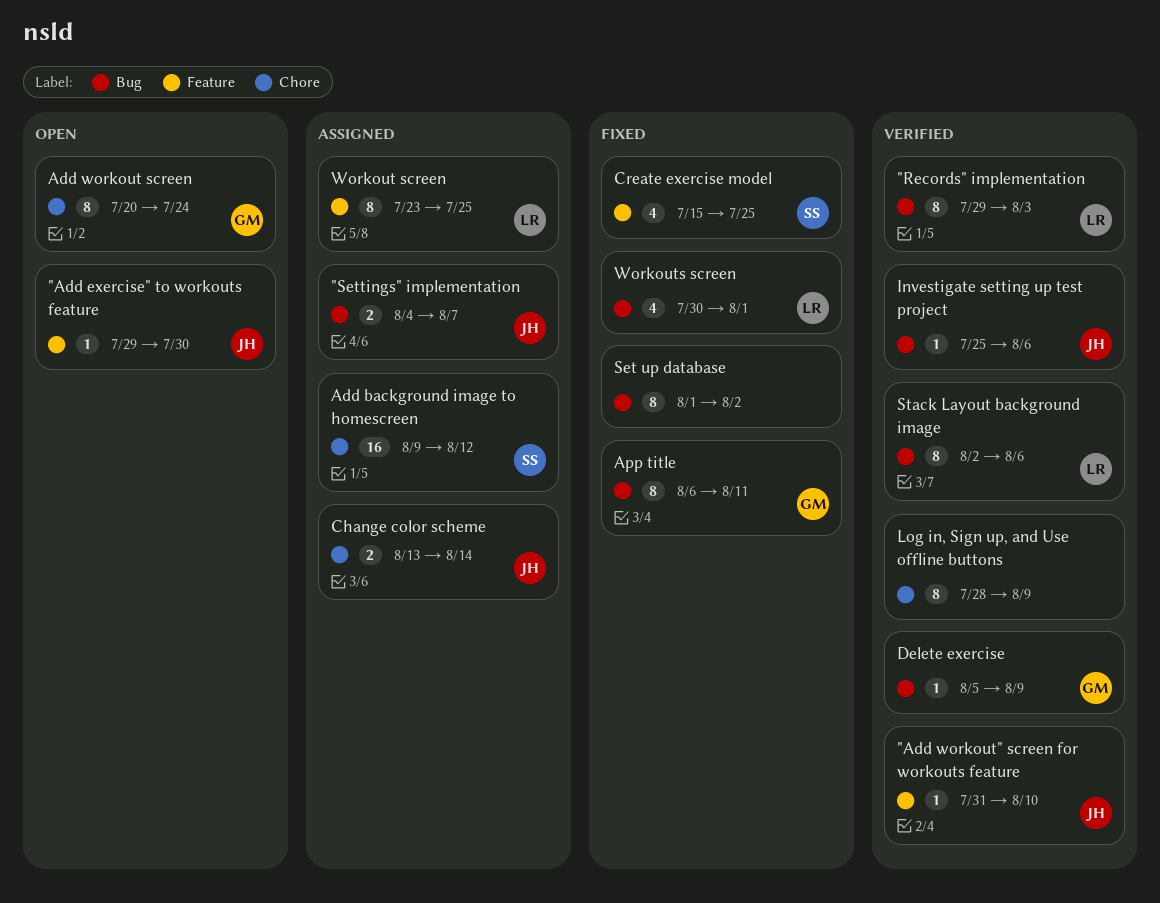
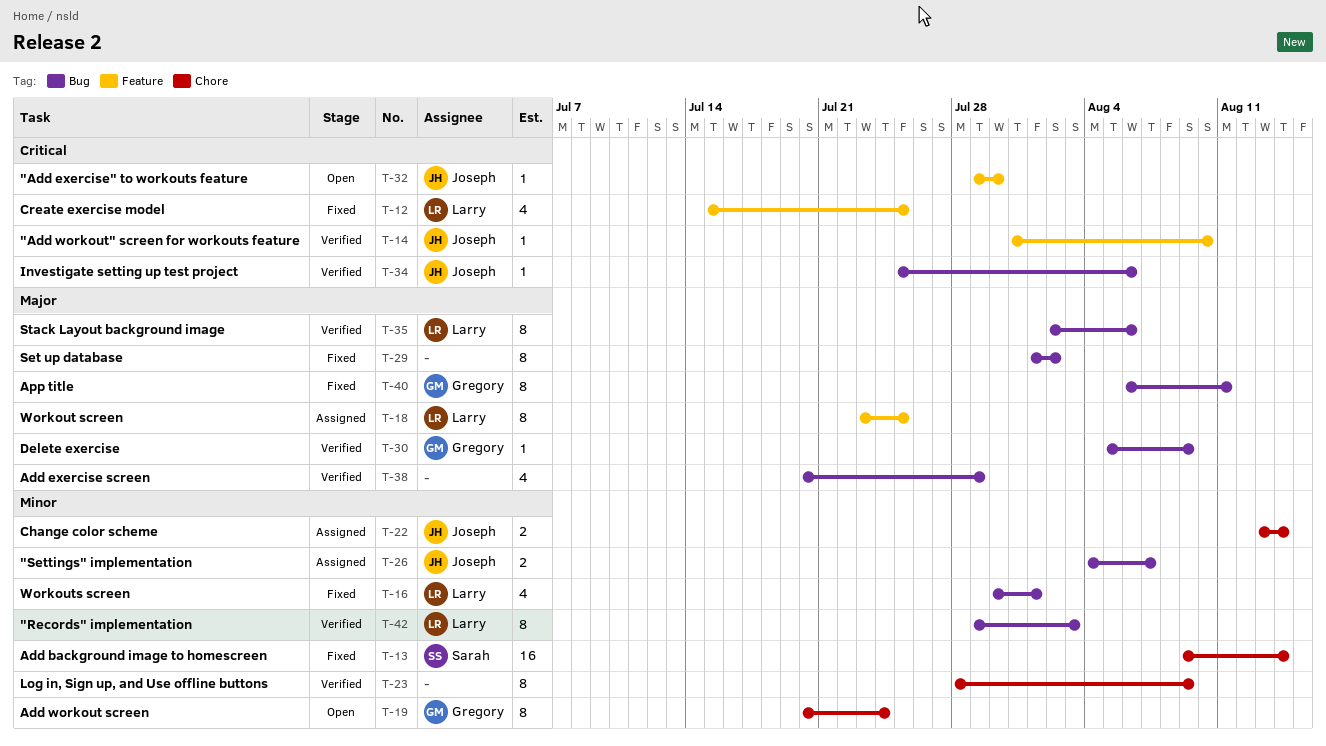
Add background image to homescreen, status: Assigned -> Fixed
Add background image to homescreen, due: Aug 12 -> Aug 14
Add exercise screen: none -> present
Create exercise model, owner: Sarah -> Larry

